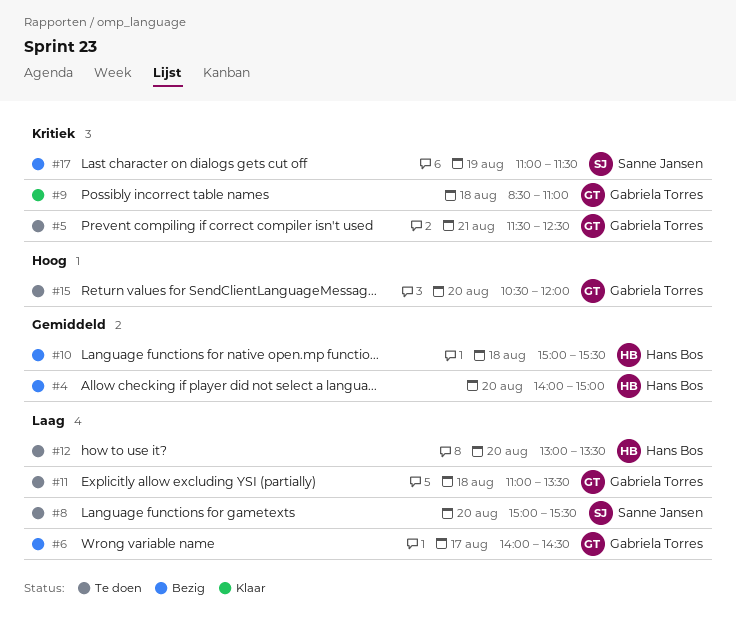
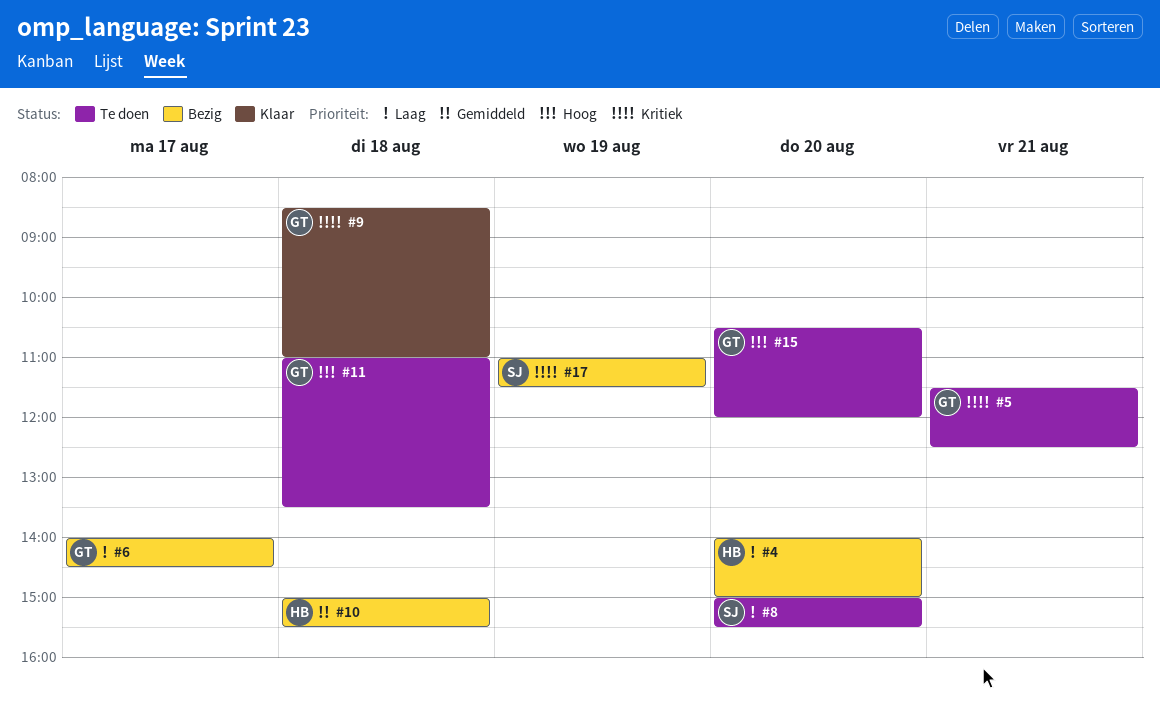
#4, priority: Gemiddeld -> Laag
#11, priority: Laag -> Hoog
#12: present -> none

